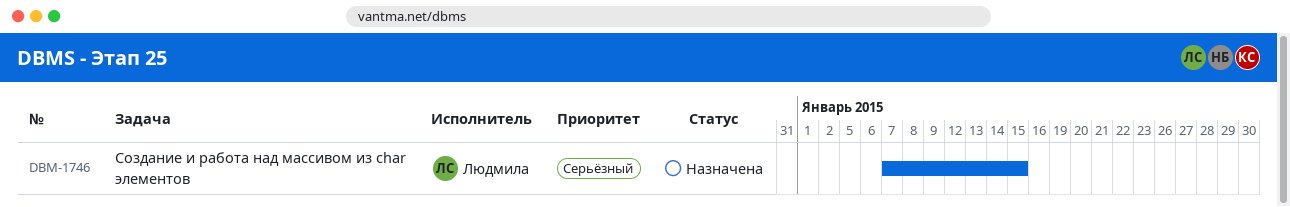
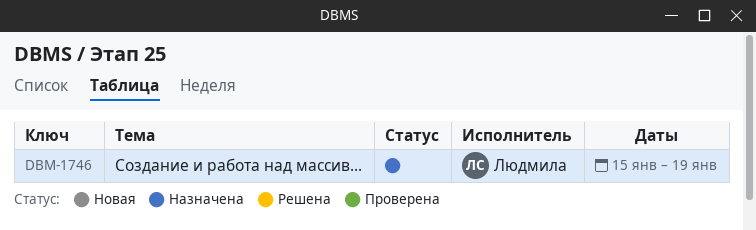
DBM-1746, start: Jan 7 -> Jan 15
DBM-1746, due: Jan 15 -> Jan 19

